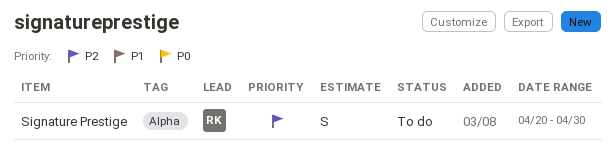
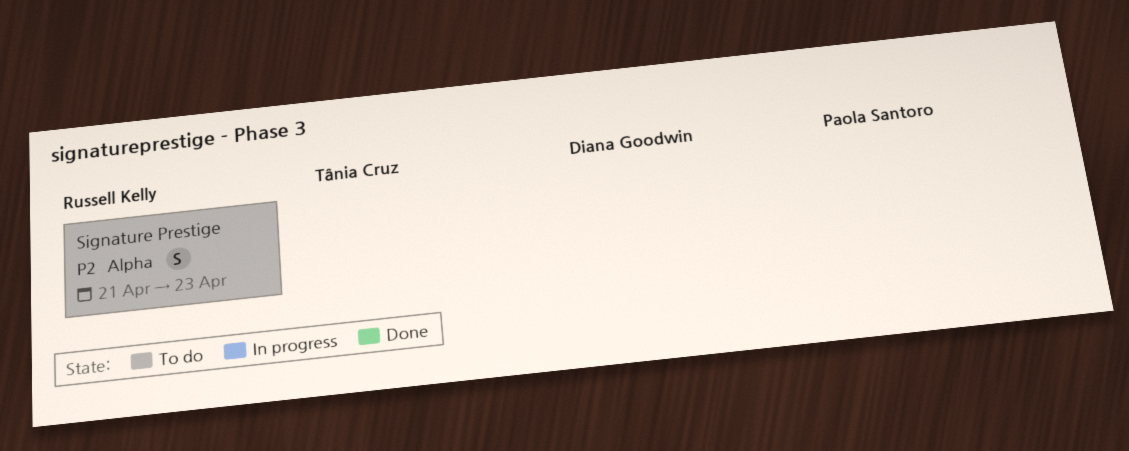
Signature Prestige, start: Apr 20 -> Apr 21
Signature Prestige, due: Apr 30 -> Apr 23

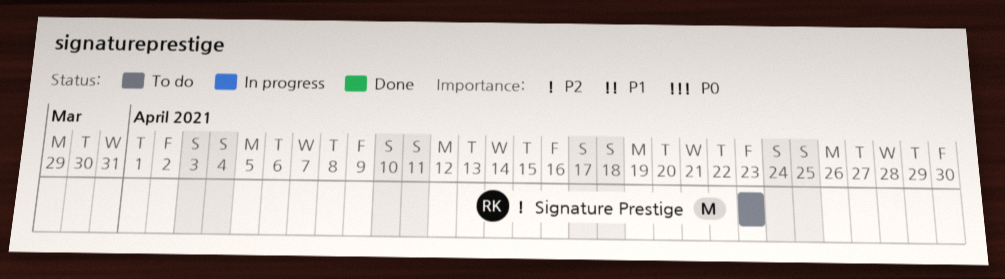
Signature Prestige, estimate: S -> M
Signature Prestige, start: Apr 21 -> Apr 23

